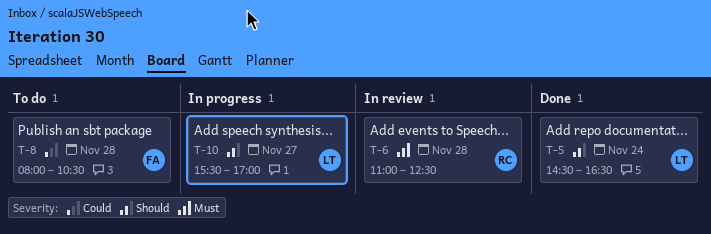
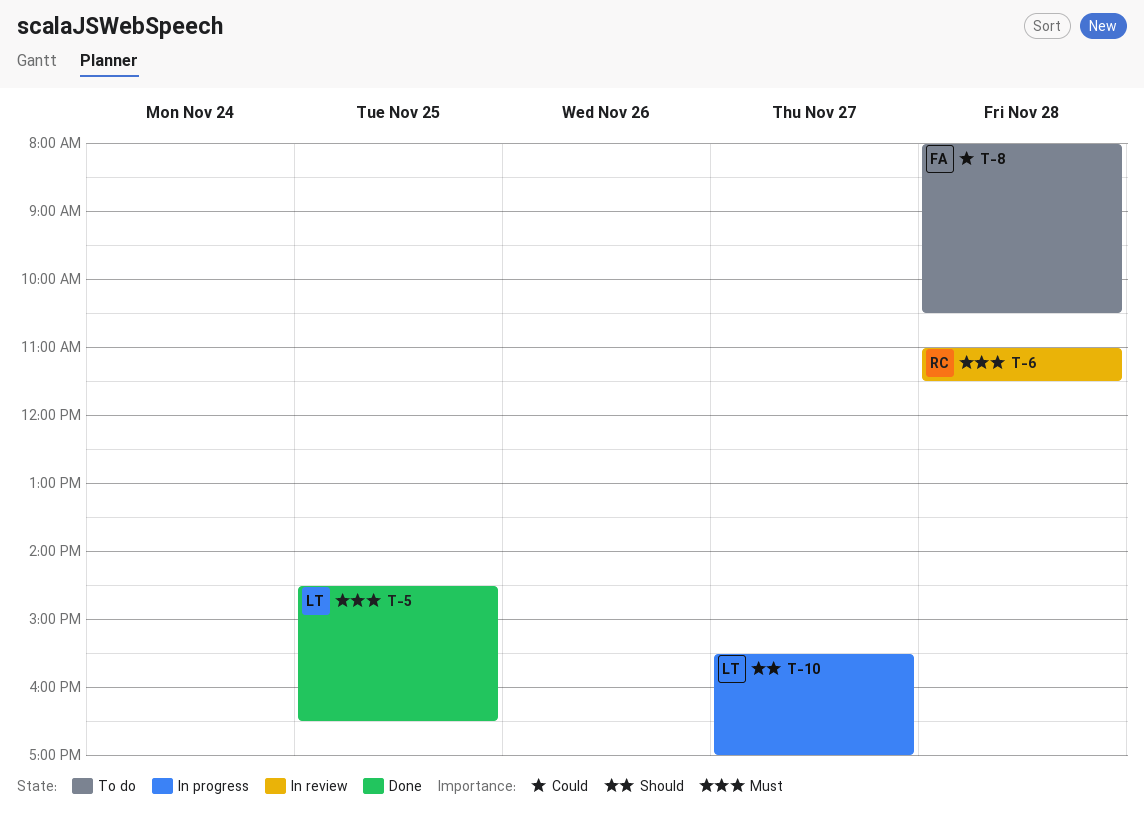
T-5, priority: Should -> Must
T-5, day: Nov 24 -> Nov 25
T-6, ends: 12:30 -> 11:30

